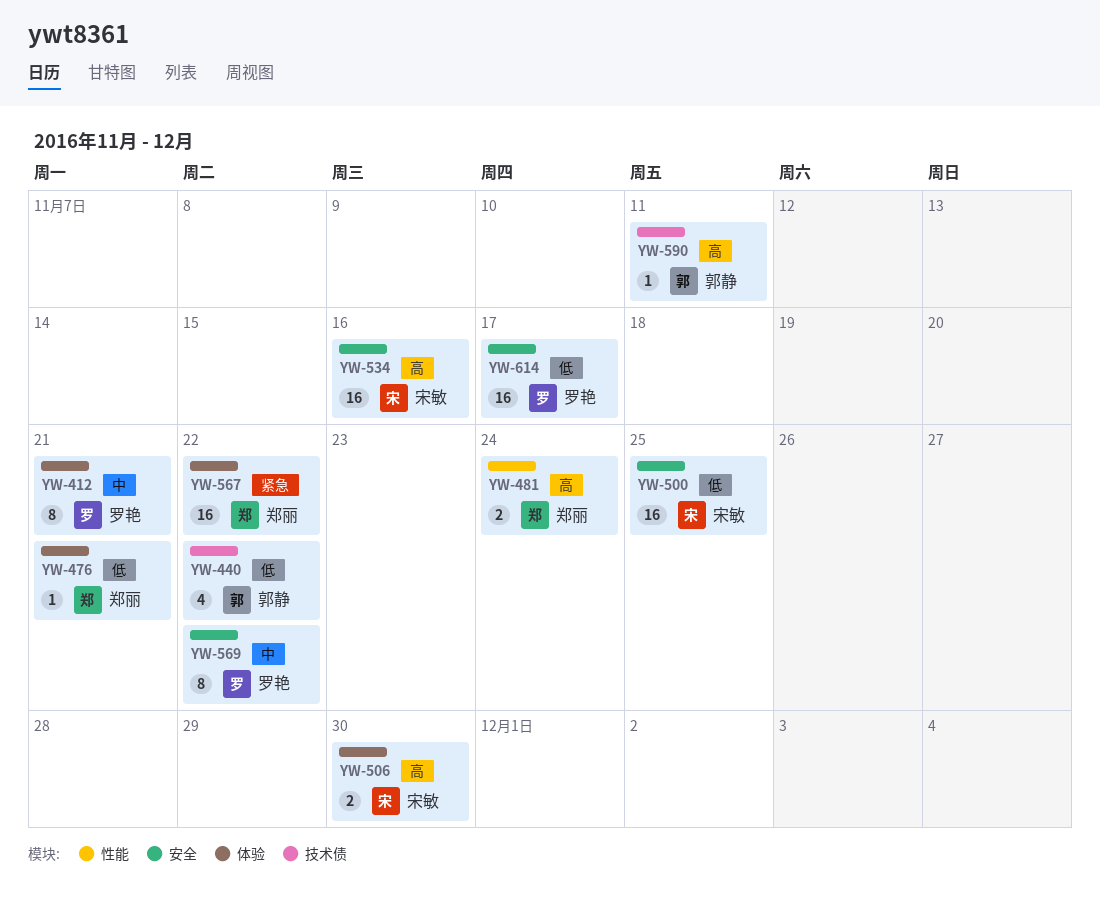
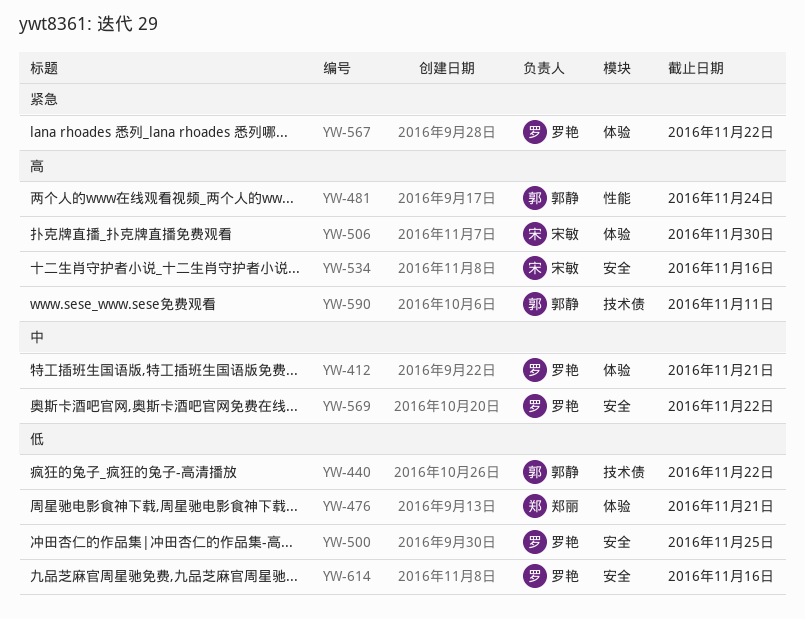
YW-481, owner: 郑丽 -> 郭静
YW-500, owner: 宋敏 -> 罗艳
YW-567, owner: 郑丽 -> 罗艳
YW-614, due: Nov 17 -> Nov 16

